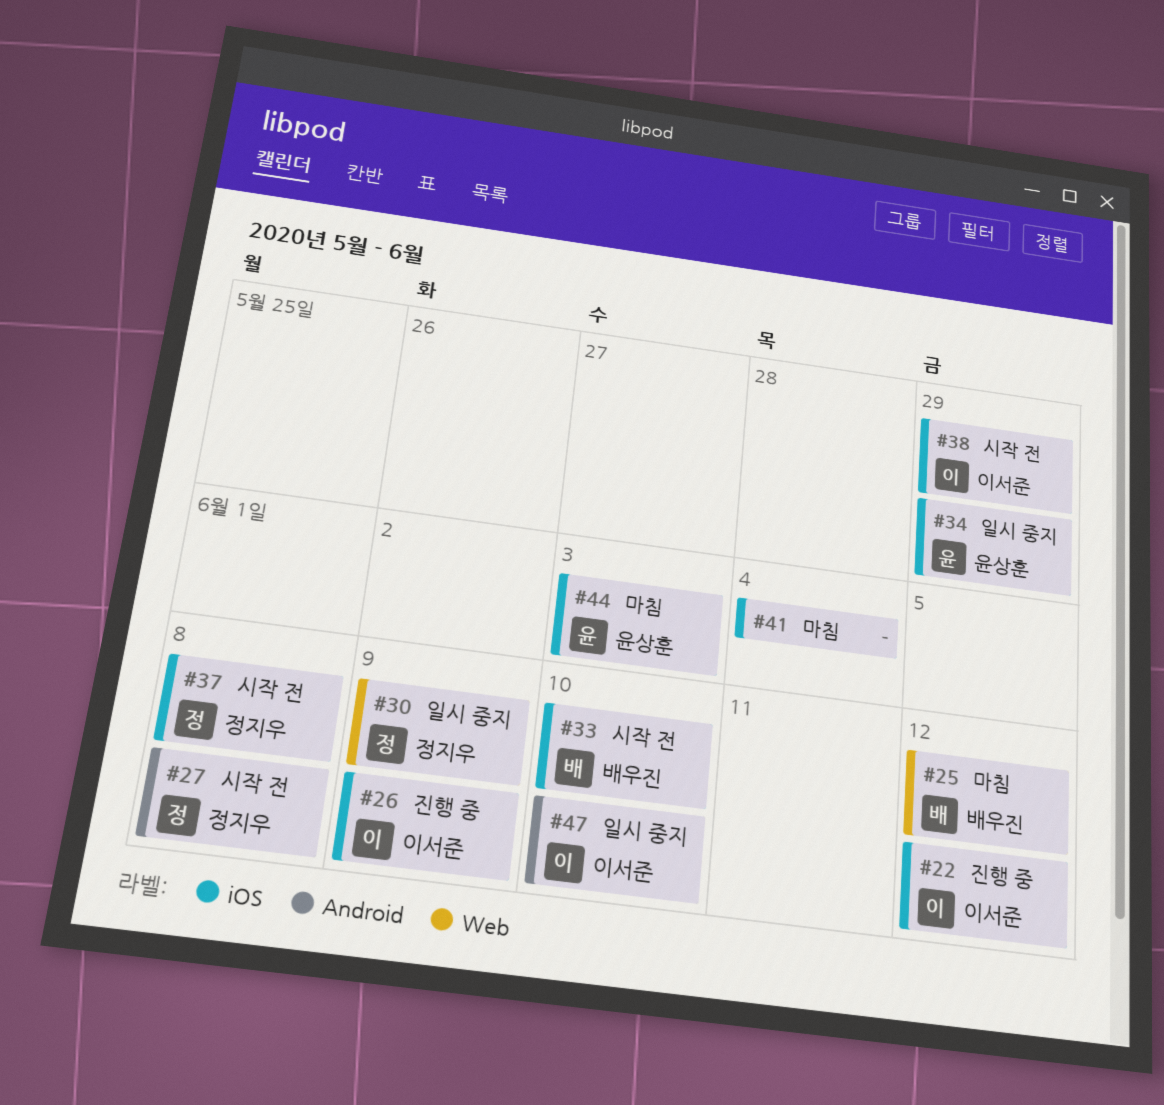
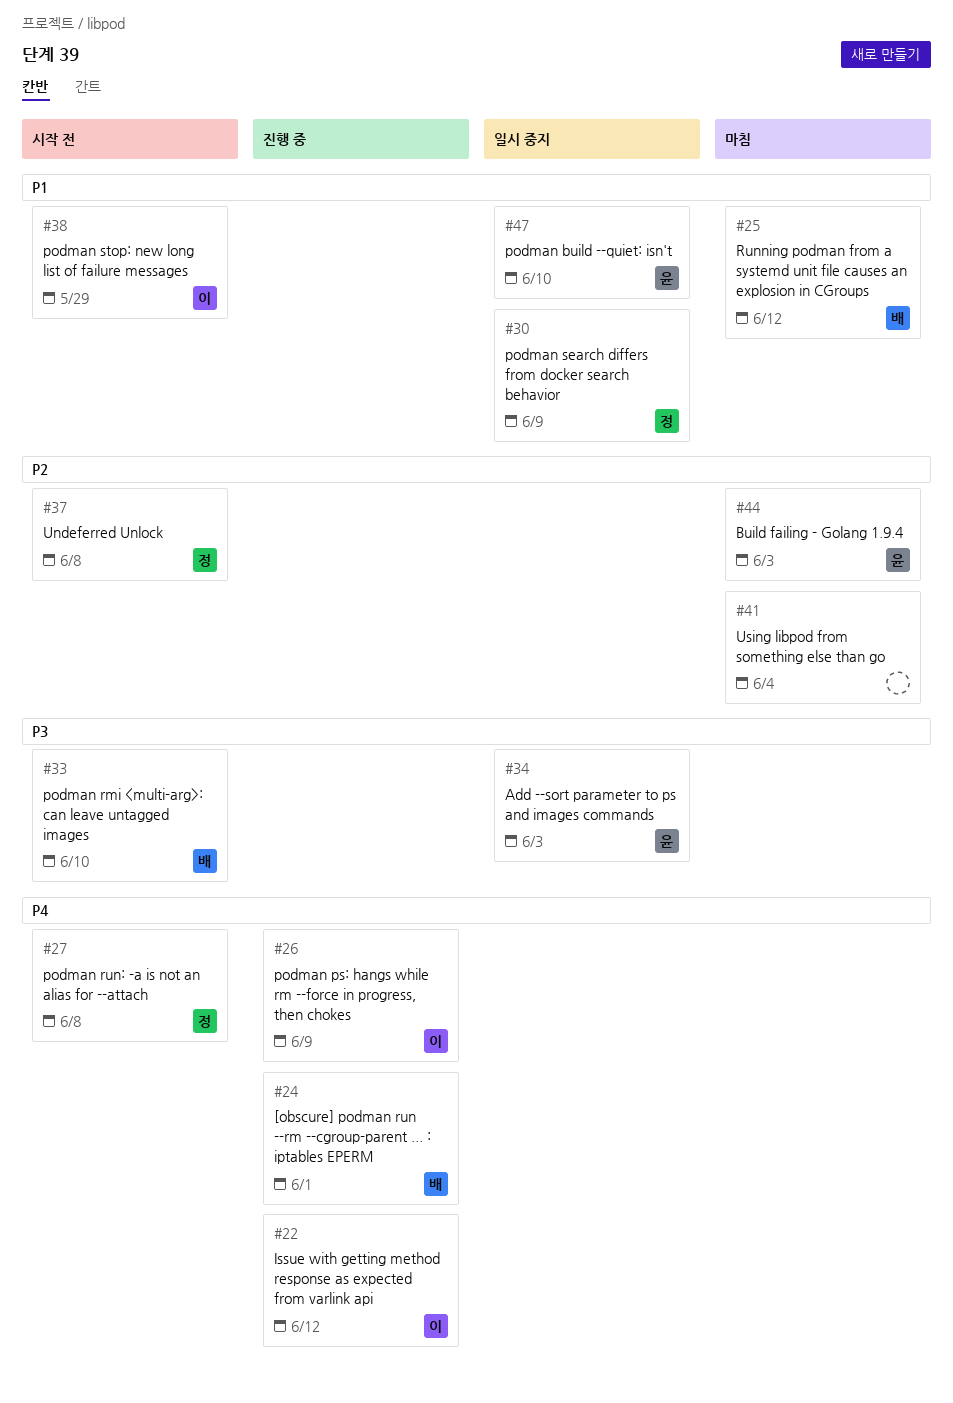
#24: none -> present
#34, due: May 29 -> Jun 3
#47, owner: 이서준 -> 윤상훈

